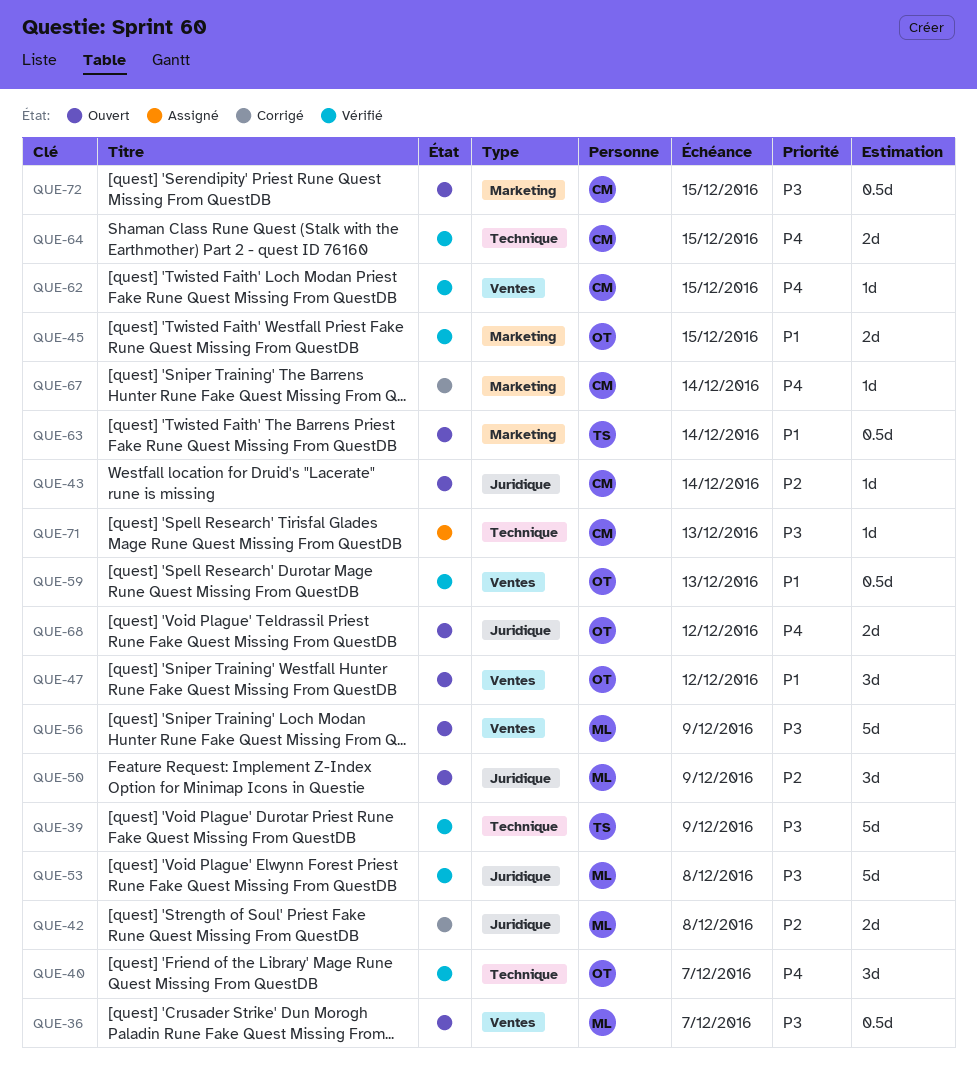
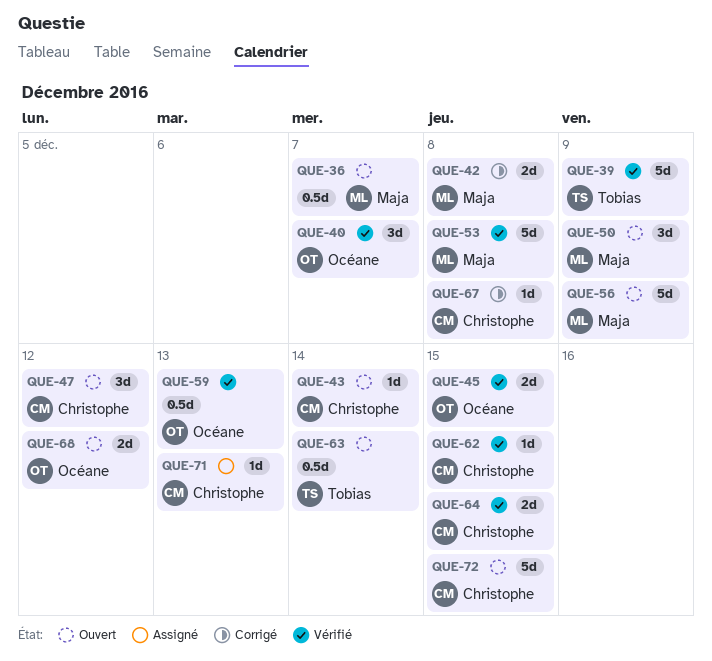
QUE-47, owner: Océane -> Christophe
QUE-67, due: Dec 14 -> Dec 8
QUE-72, estimate: 0.5d -> 5d

